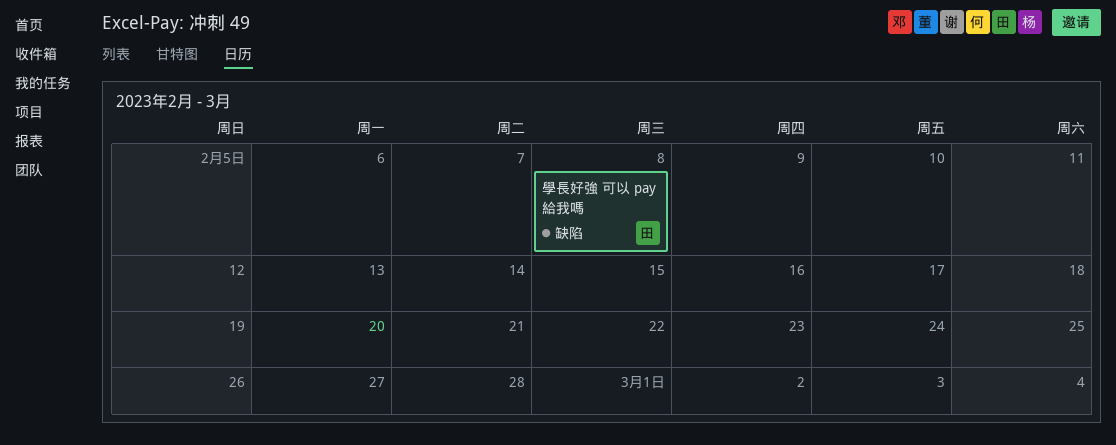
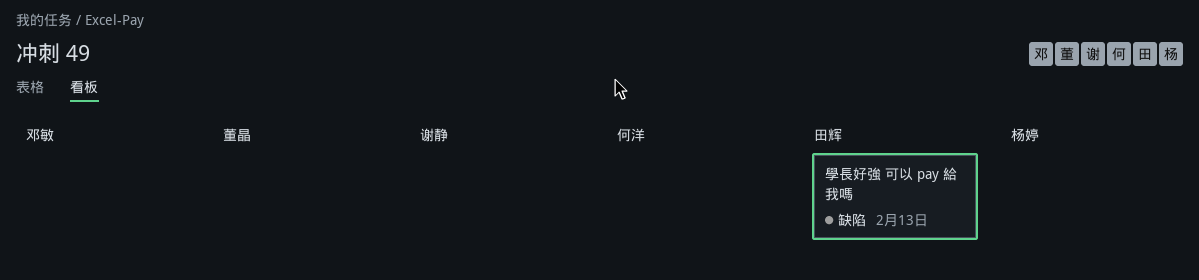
學長好強 可以 pay 給我嗎, due: Feb 8 -> Feb 13

